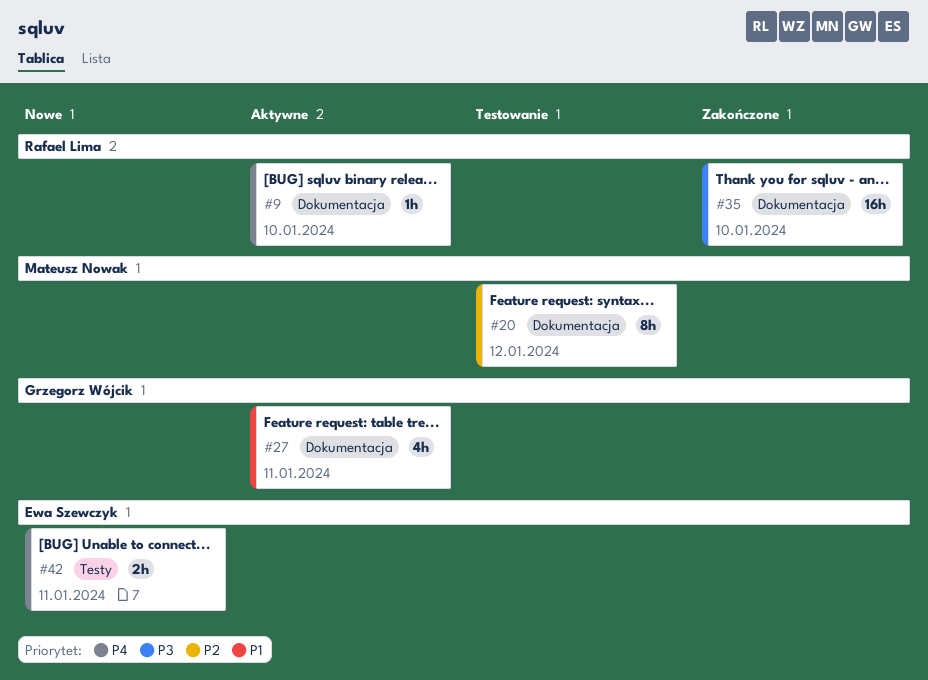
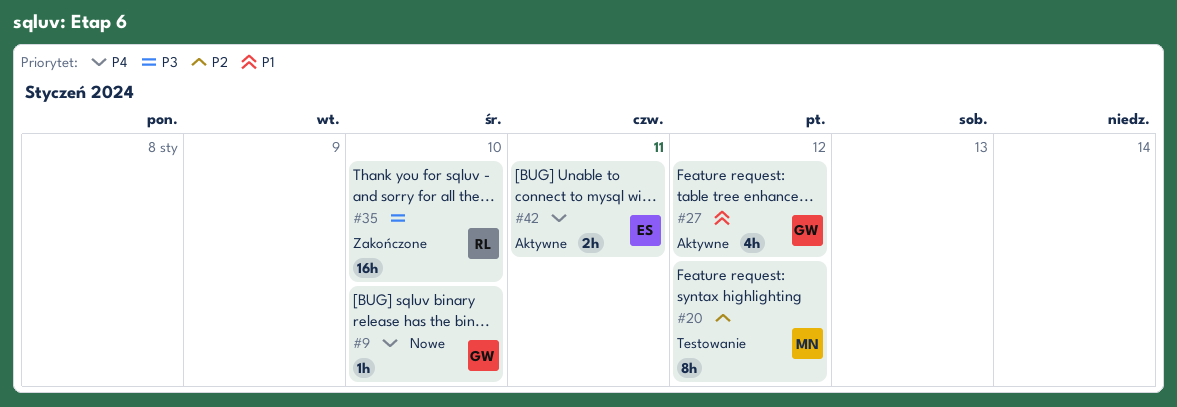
#9, status: Aktywne -> Nowe
#9, owner: Rafael Lima -> Grzegorz Wójcik
#27, due: Jan 11 -> Jan 12
#42, status: Nowe -> Aktywne

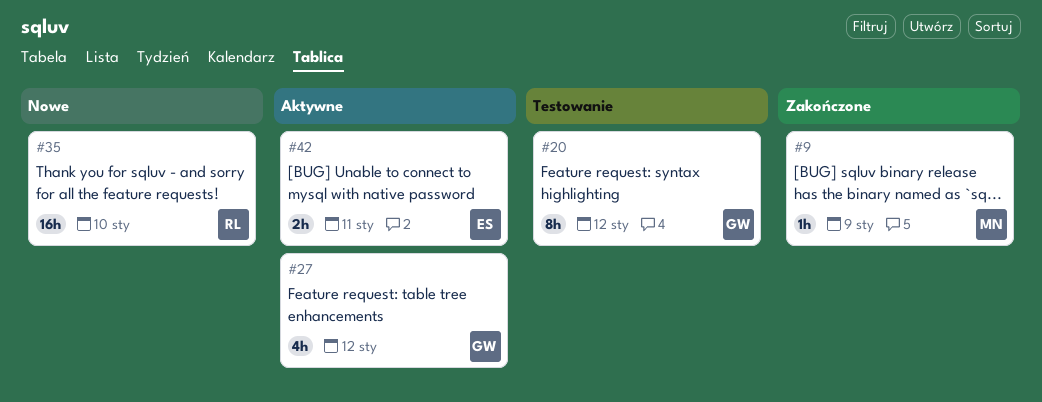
#9, status: Nowe -> Zakończone
#9, owner: GW -> MN
#9, due: Jan 10 -> Jan 9
#20, owner: MN -> GW
#35, status: Zakończone -> Nowe

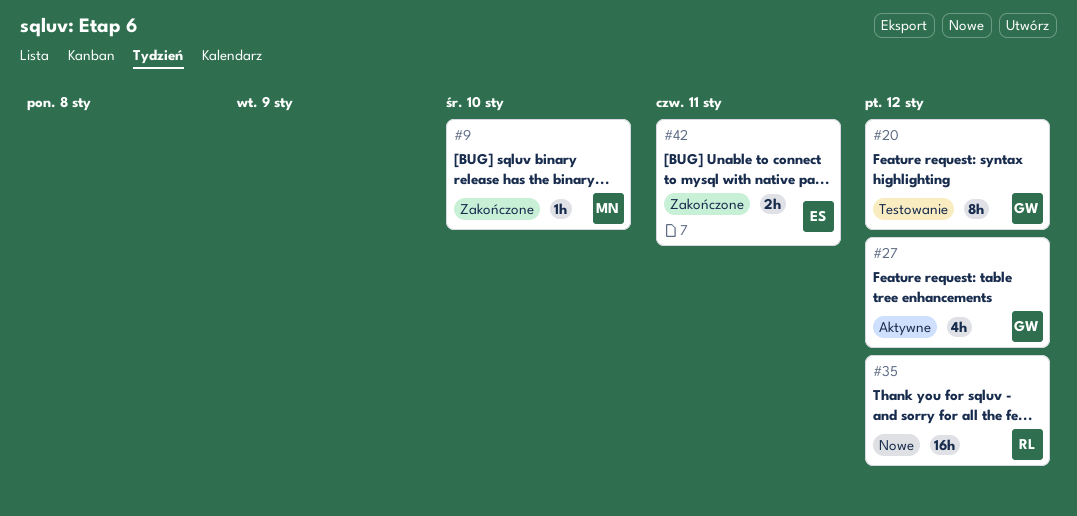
#9, due: Jan 9 -> Jan 10
#35, due: Jan 10 -> Jan 12
#42, status: Aktywne -> Zakończone

